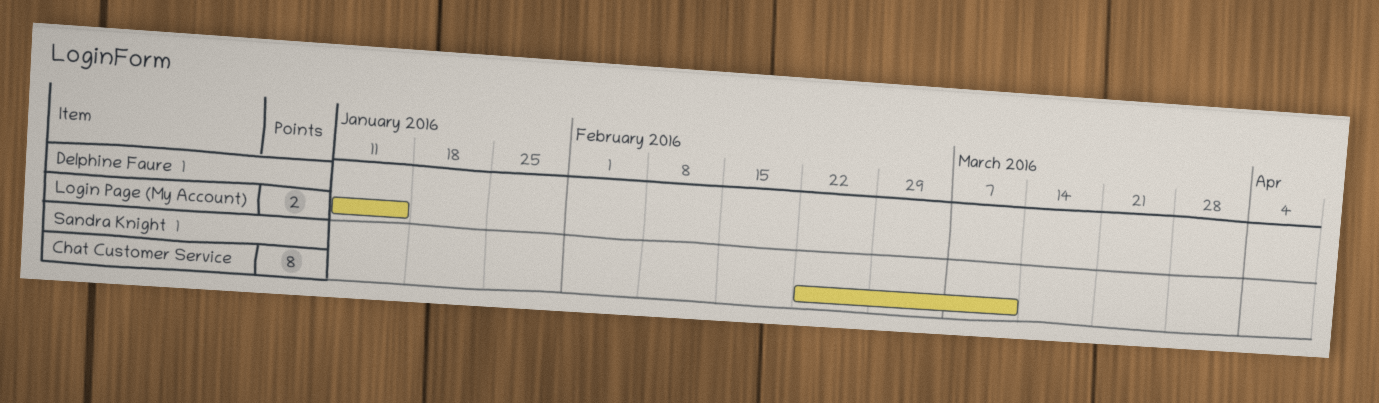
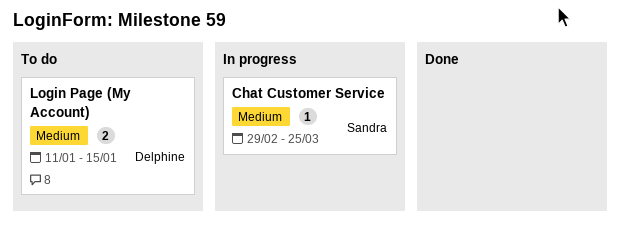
Chat Customer Service, estimate: 8 -> 1
Chat Customer Service, start: Feb 22 -> Feb 29
Chat Customer Service, due: Mar 11 -> Mar 25

